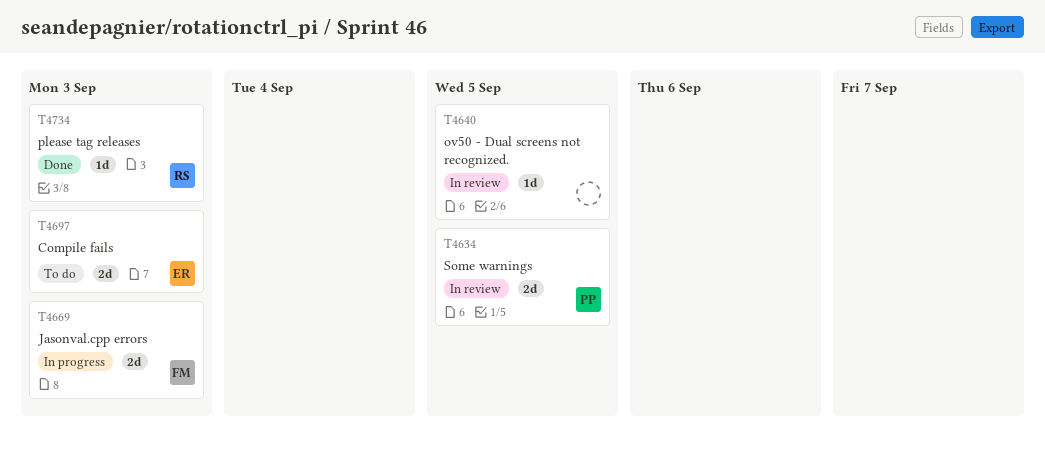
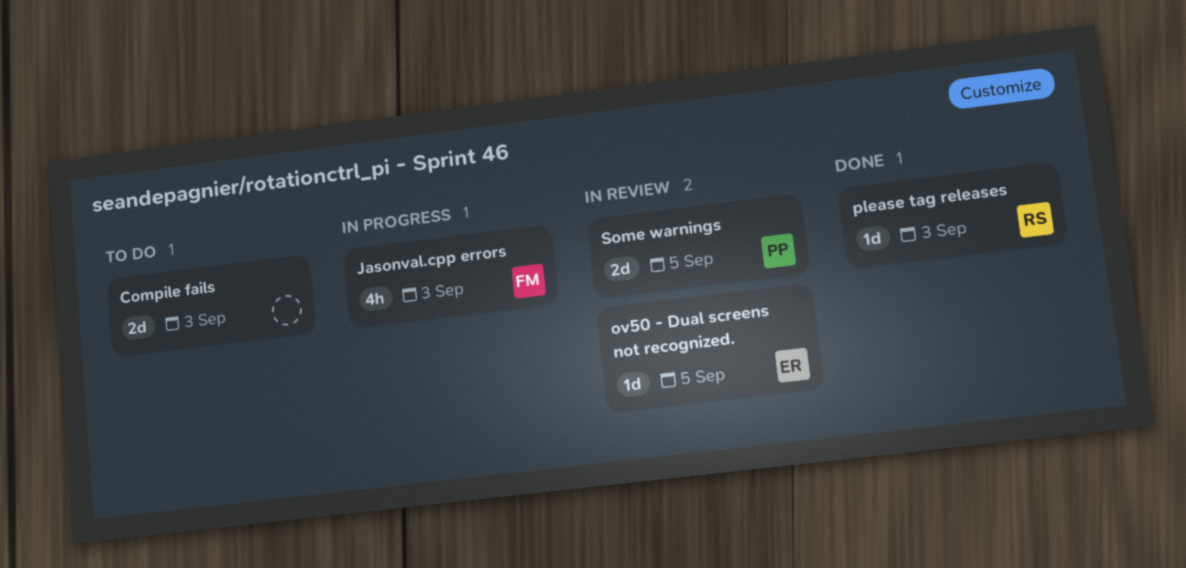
Compile fails, owner: ER -> none
Jasonval.cpp errors, estimate: 2d -> 4h
ov50 - Dual screens not recognized., owner: none -> ER

